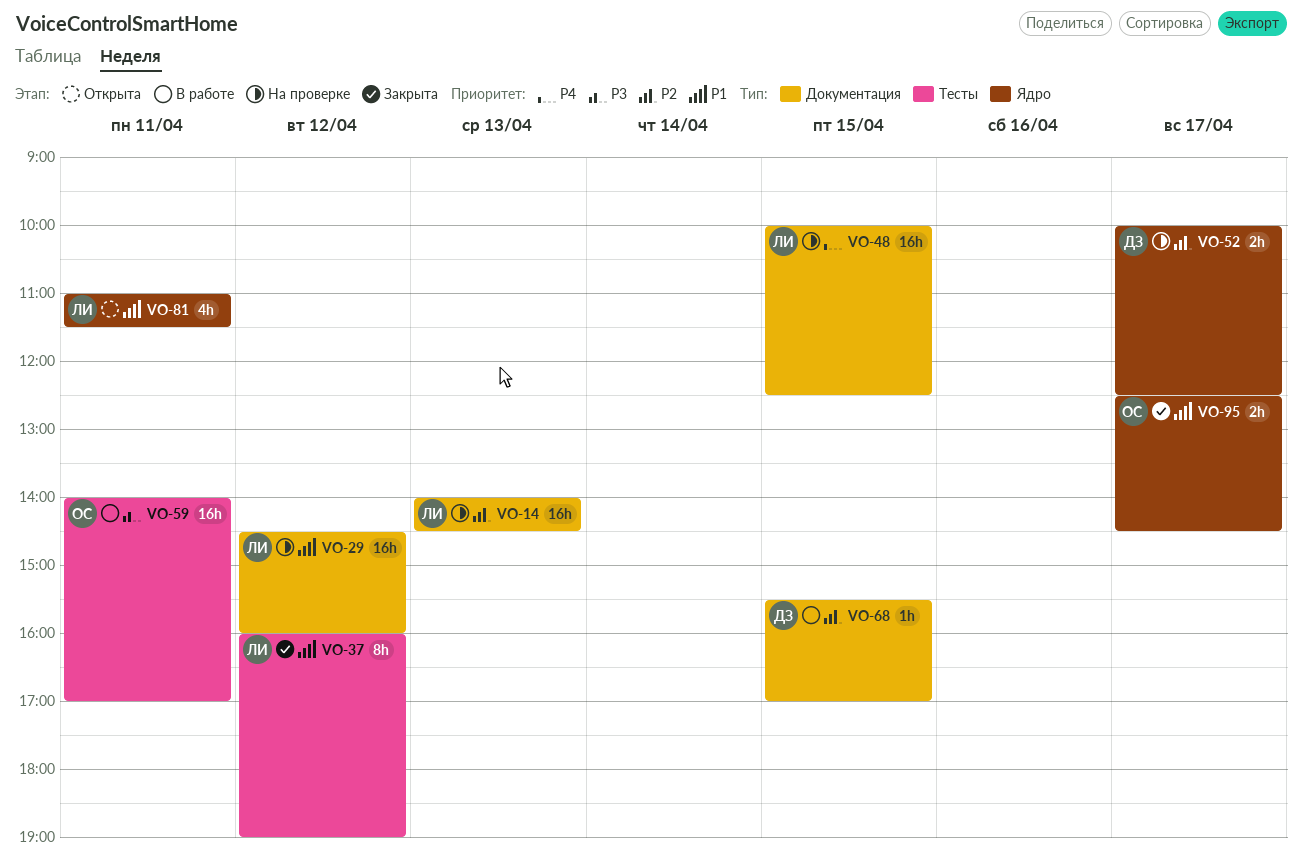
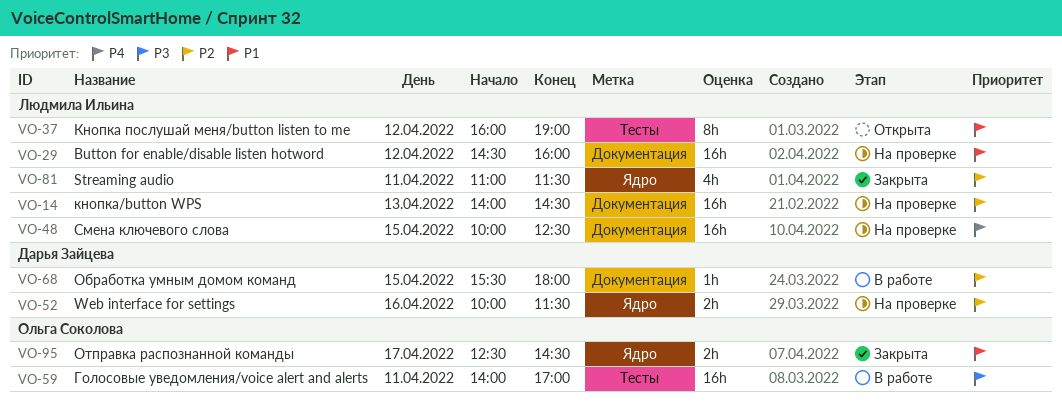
VO-37, status: Закрыта -> Открыта
VO-52, day: Apr 17 -> Apr 16
VO-52, ends: 12:30 -> 11:30
VO-68, ends: 17:00 -> 18:00
VO-81, status: Открыта -> Закрыта
VO-81, priority: P1 -> P2

